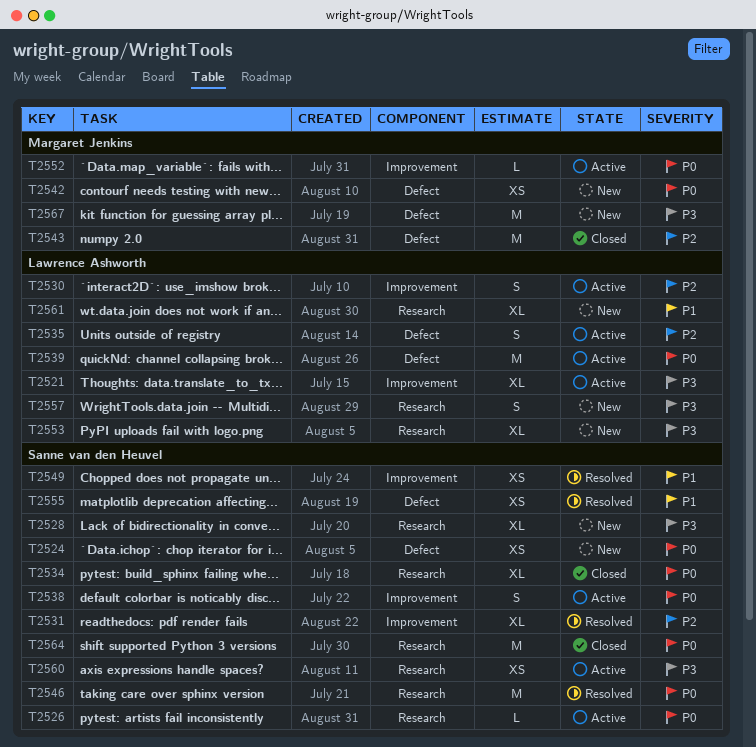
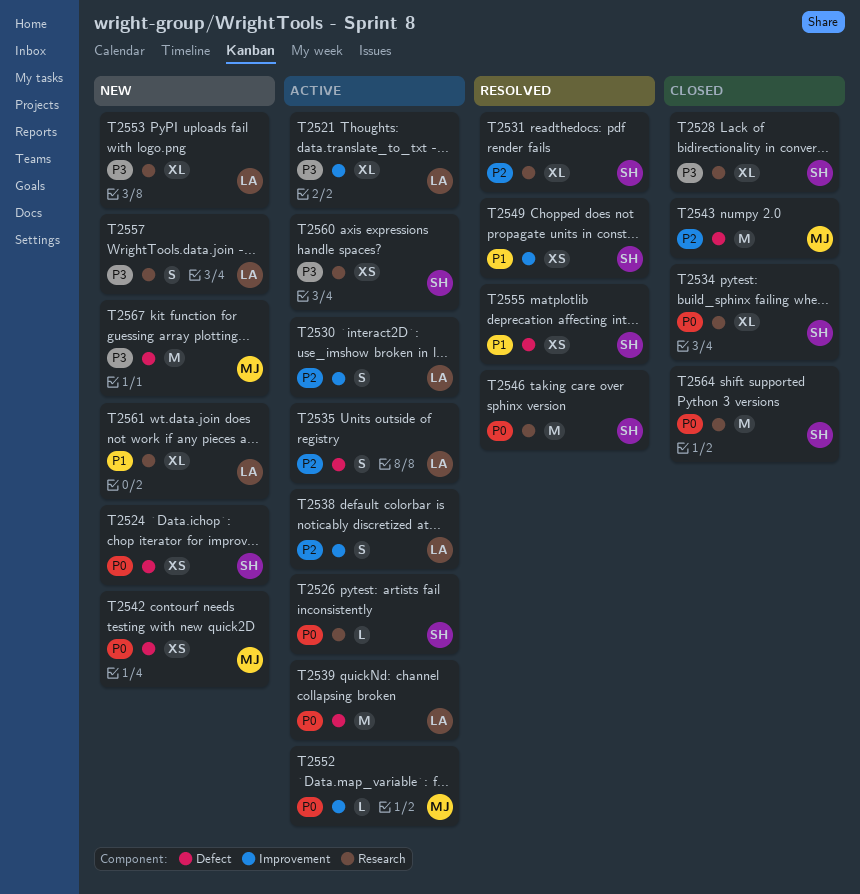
T2528, status: New -> Closed
T2531, label: Improvement -> Research
T2538, owner: Sanne van den Heuvel -> Lawrence Ashworth
T2538, priority: P0 -> P2

